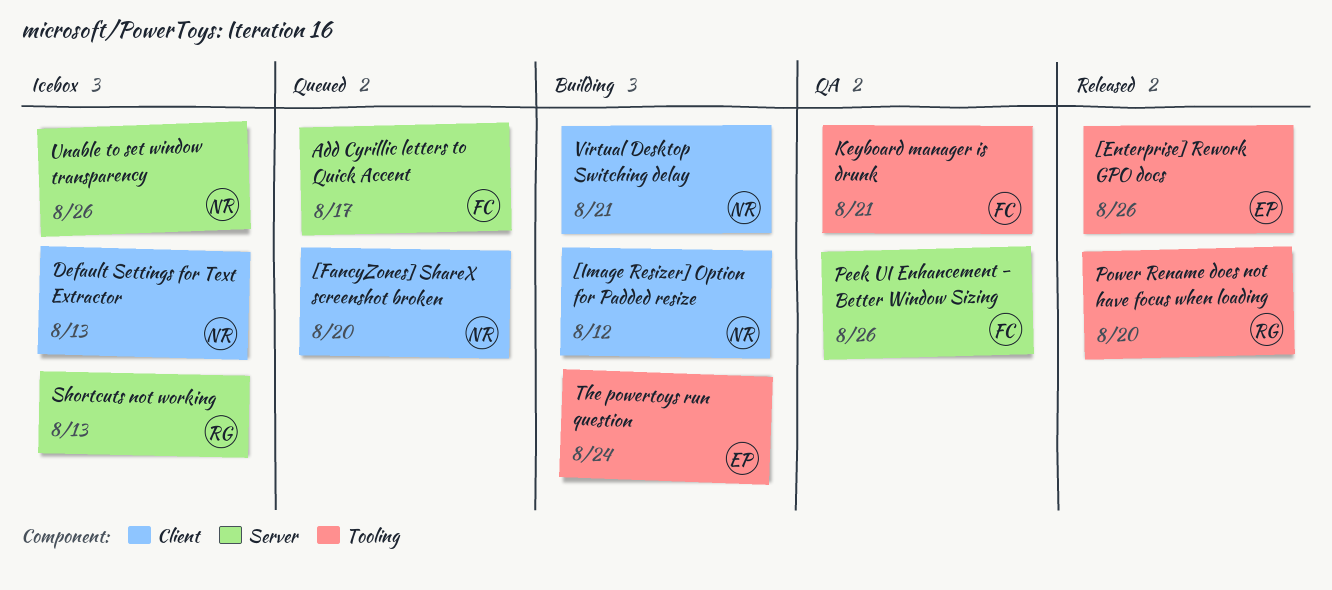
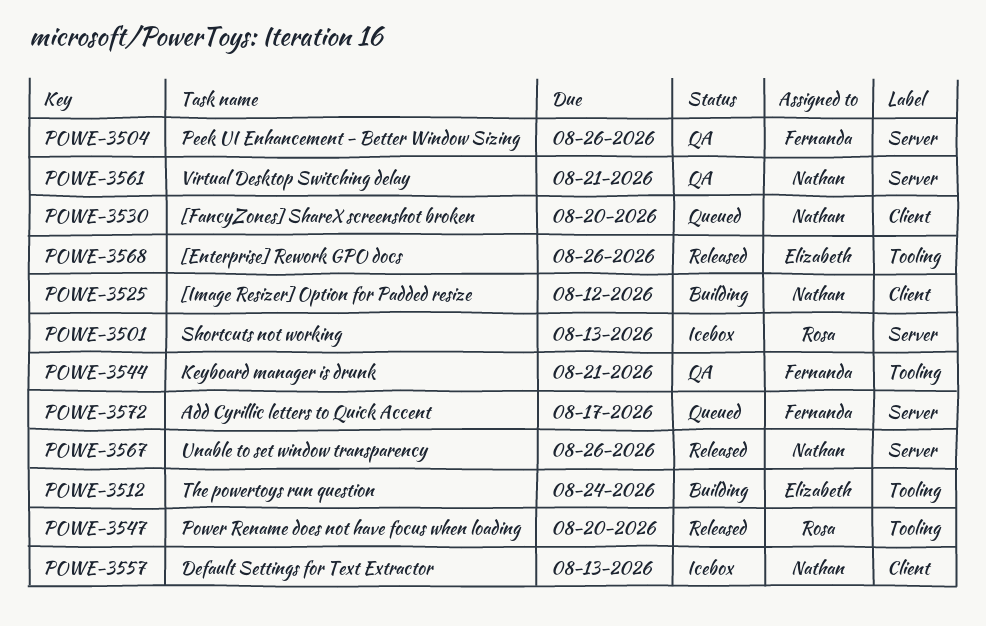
Unable to set window transparency, status: Icebox -> Released
Virtual Desktop Switching delay, status: Building -> QA
Virtual Desktop Switching delay, label: Client -> Server

